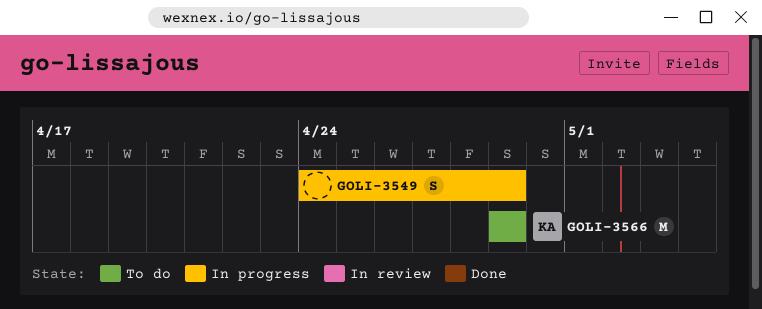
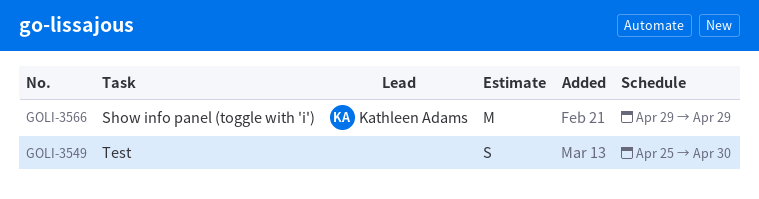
GOLI-3549, start: Apr 24 -> Apr 25
GOLI-3549, due: Apr 29 -> Apr 30

